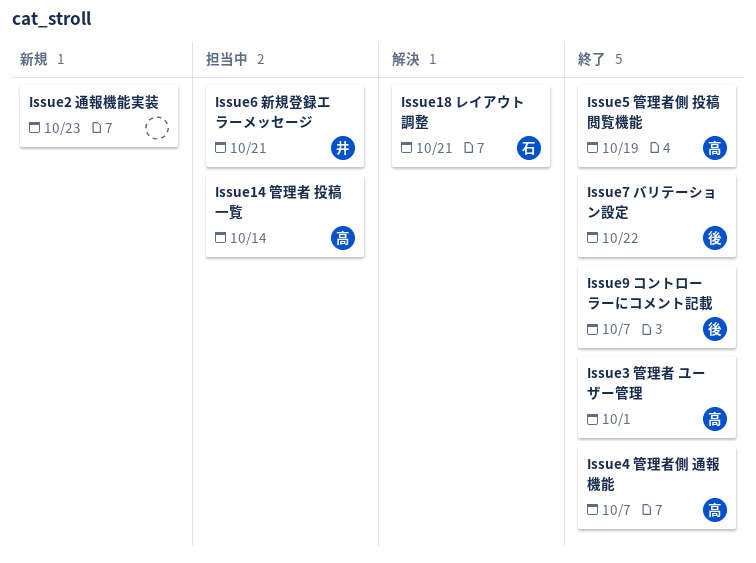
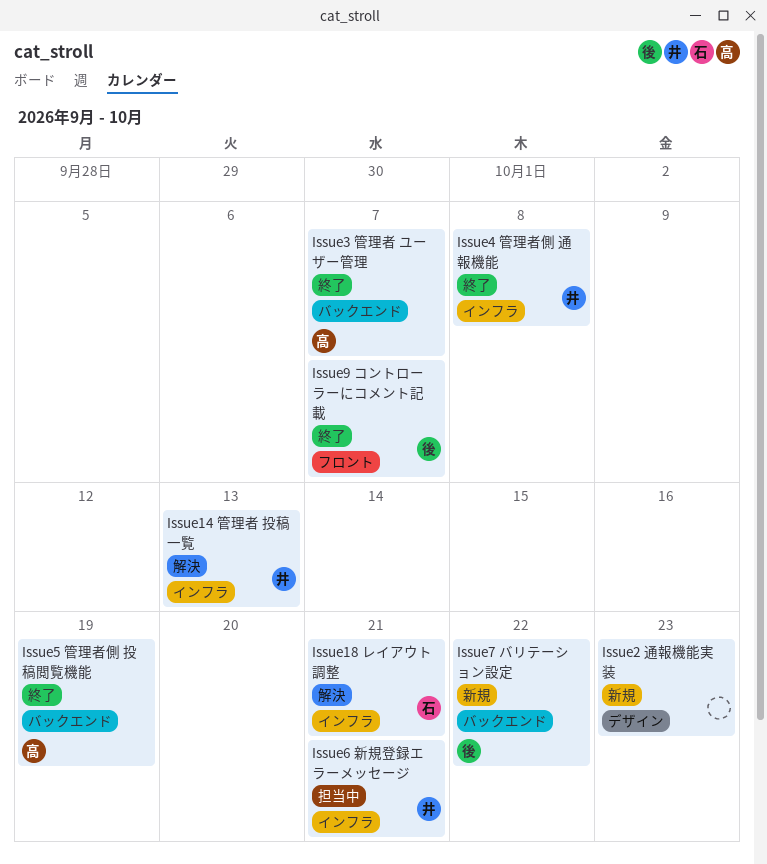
Issue14 管理者 投稿一覧, status: 担当中 -> 解決
Issue14 管理者 投稿一覧, owner: 高 -> 井
Issue14 管理者 投稿一覧, due: Oct 14 -> Oct 13
Issue3 管理者 ユーザー管理, due: Oct 1 -> Oct 7
Issue4 管理者側 通報機能, owner: 高 -> 井
Issue4 管理者側 通報機能, due: Oct 7 -> Oct 8
Issue7 バリテーション設定, status: 終了 -> 新規

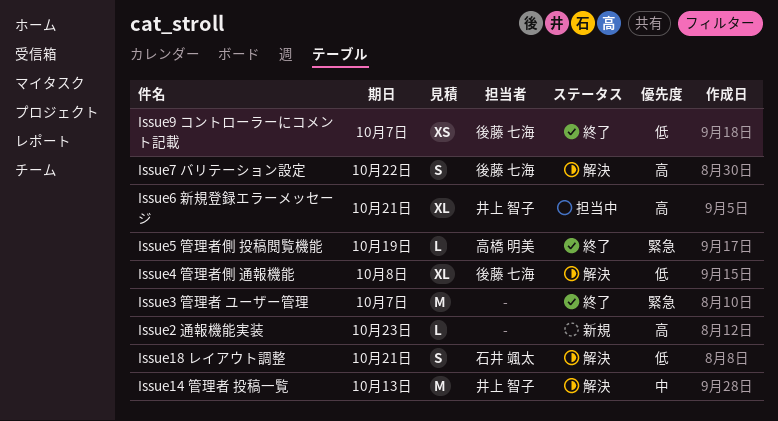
Issue3 管理者 ユーザー管理, owner: 高橋 明美 -> none
Issue4 管理者側 通報機能, status: 終了 -> 解決
Issue4 管理者側 通報機能, owner: 井上 智子 -> 後藤 七海
Issue7 バリテーション設定, status: 新規 -> 解決

